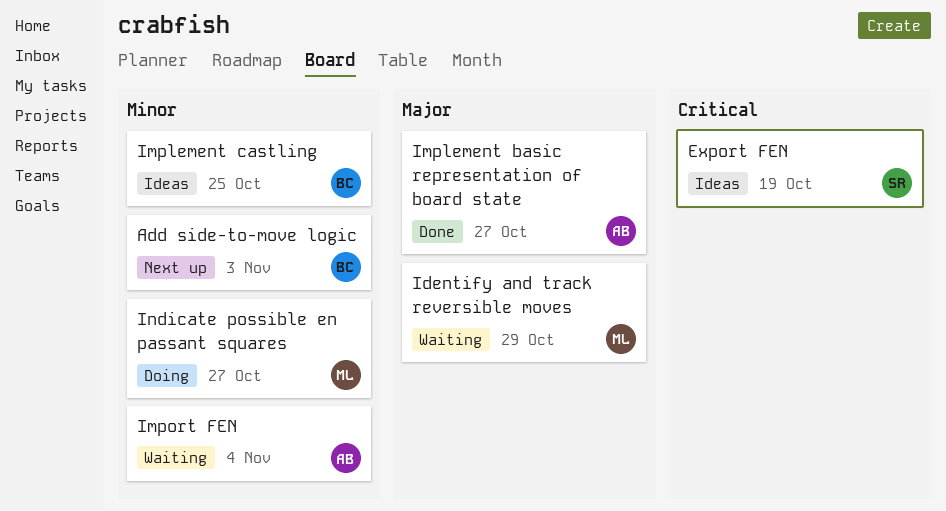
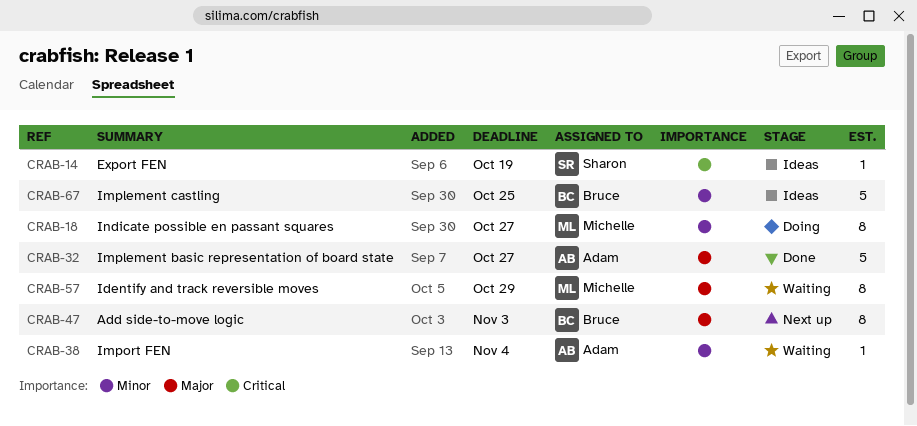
Add side-to-move logic, priority: Minor -> Major

